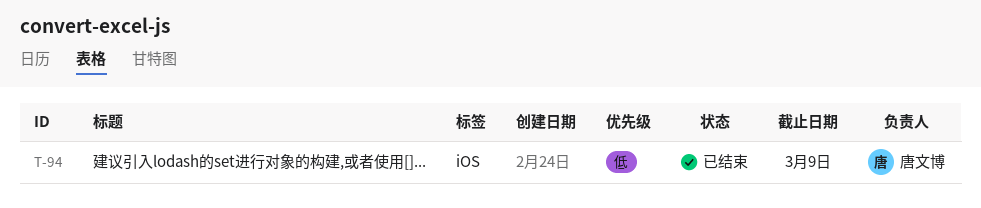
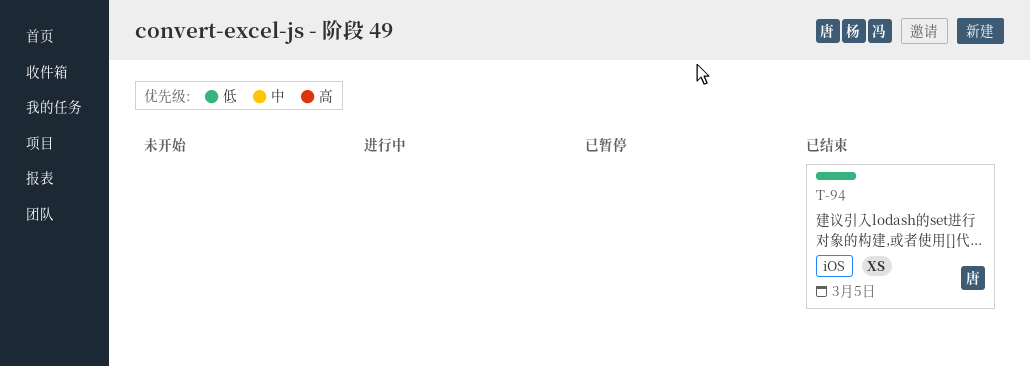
T-94, due: Mar 9 -> Mar 5

